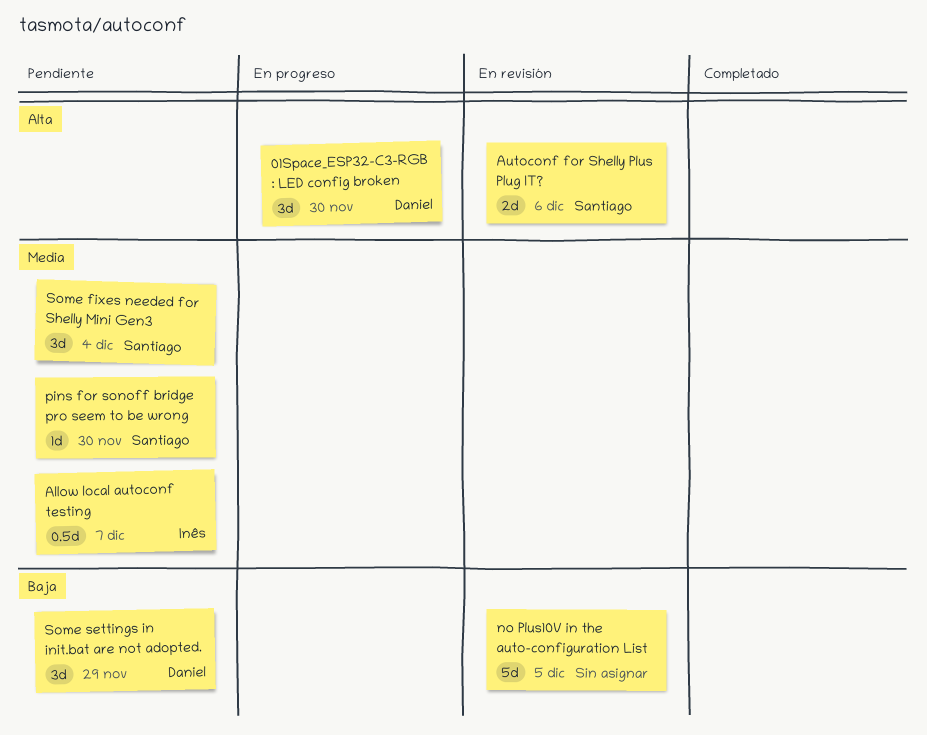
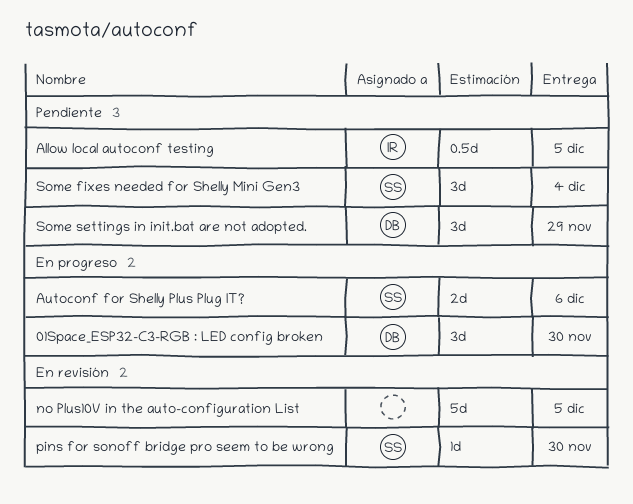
Allow local autoconf testing, due: Dec 7 -> Dec 5
Autoconf for Shelly Plus Plug IT?, status: En revisión -> En progreso
pins for sonoff bridge pro seem to be wrong, status: Pendiente -> En revisión

